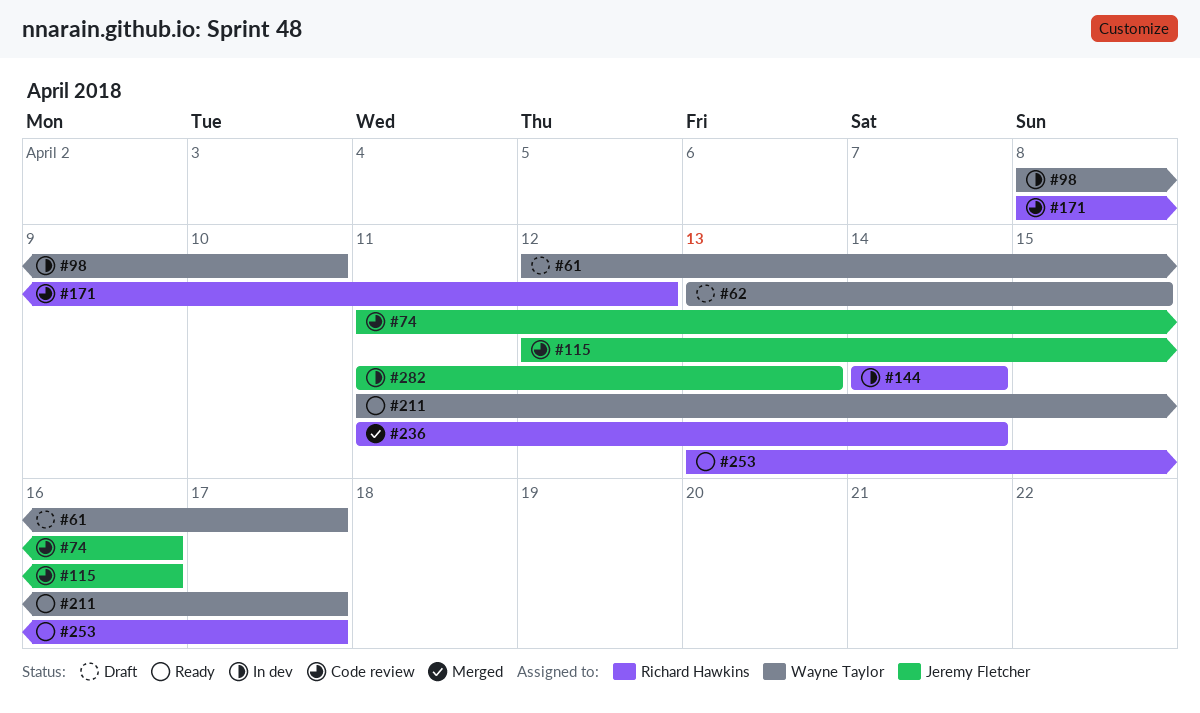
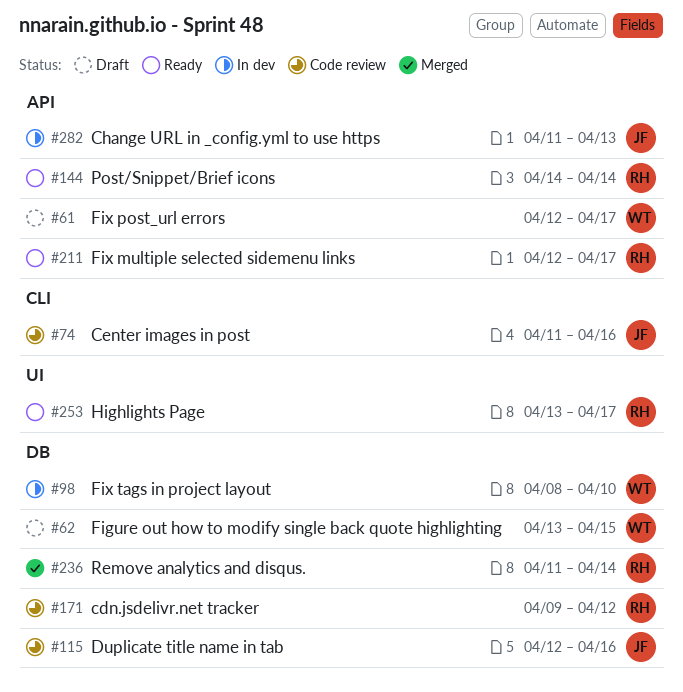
#144, status: In dev -> Ready
#171, start: Apr 8 -> Apr 9
#211, owner: Wayne Taylor -> Richard Hawkins
#211, start: Apr 11 -> Apr 12

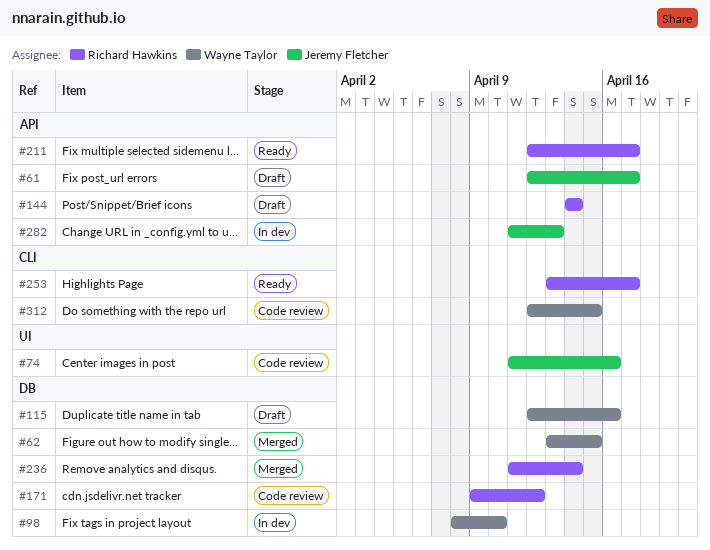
#61, owner: Wayne Taylor -> Jeremy Fletcher
#62, status: Draft -> Merged
#74, label: CLI -> UI
#115, status: Code review -> Draft
#115, owner: Jeremy Fletcher -> Wayne Taylor
#144, status: Ready -> Draft
#253, label: UI -> CLI
#312: none -> present

